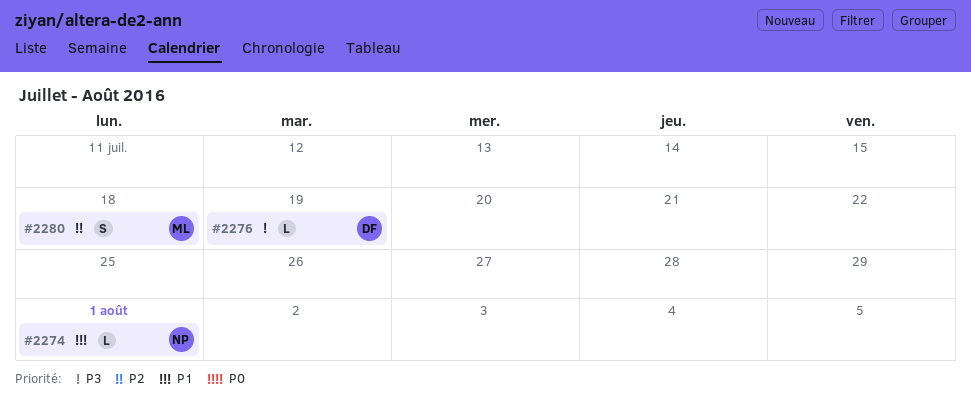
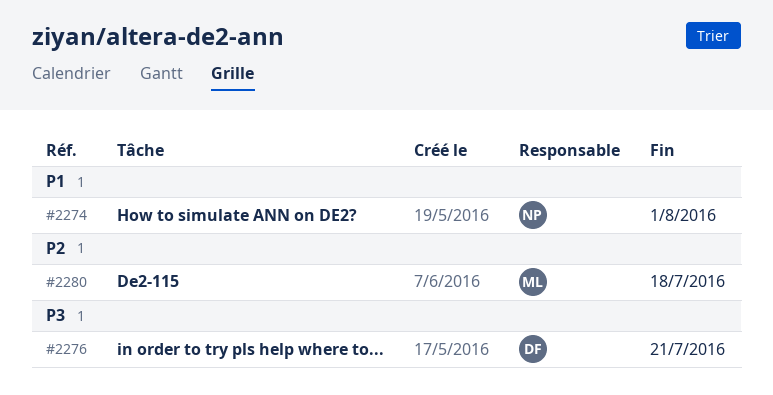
#2276, due: Jul 19 -> Jul 21

